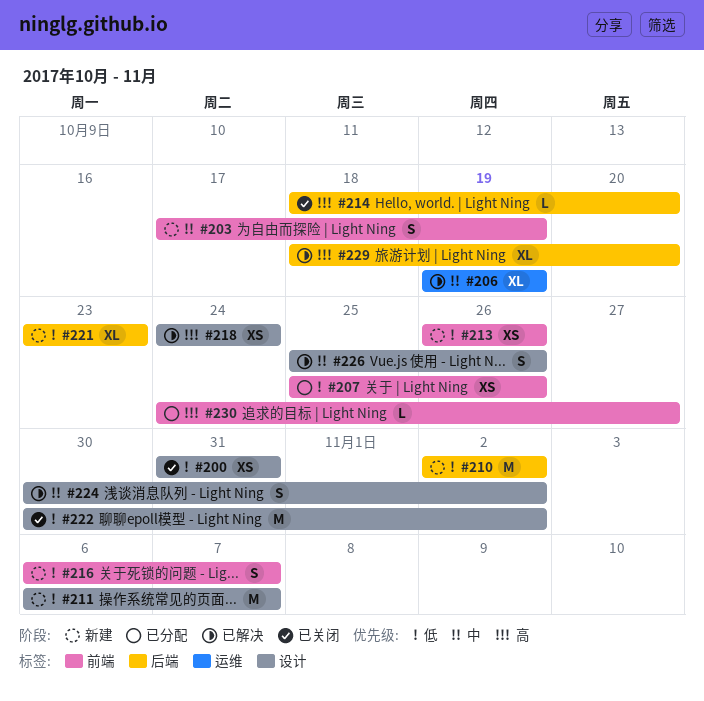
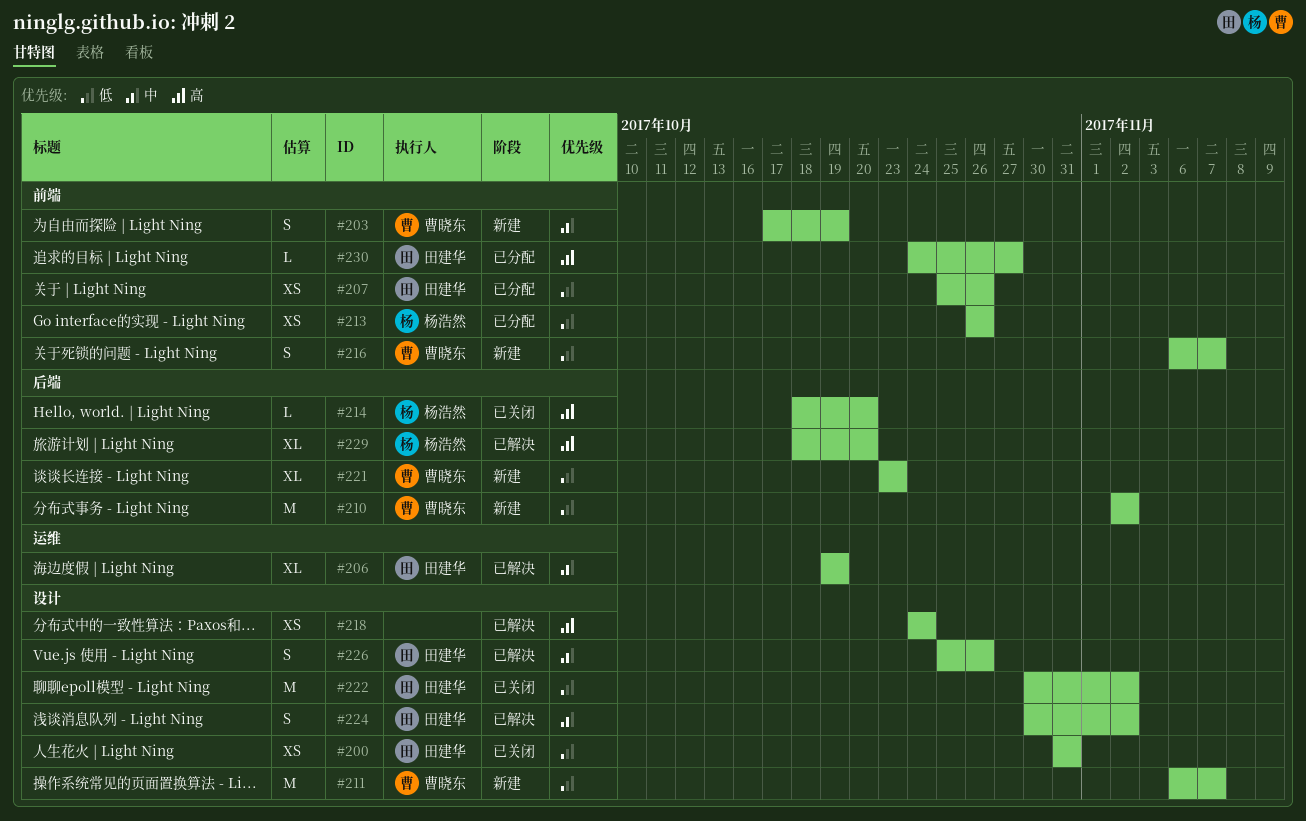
#213, status: 新建 -> 已分配

